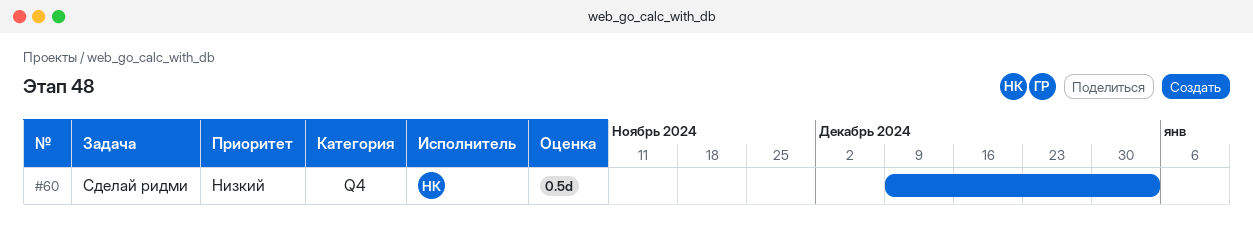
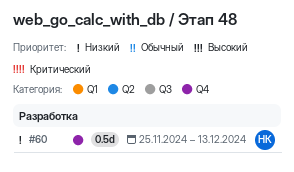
#60, start: Dec 9 -> Nov 25
#60, due: Jan 3 -> Dec 13

